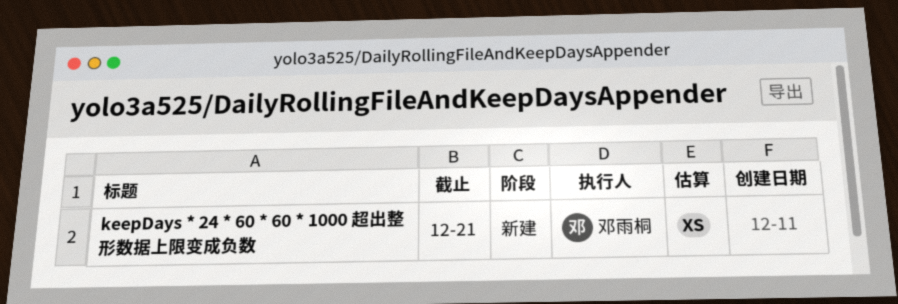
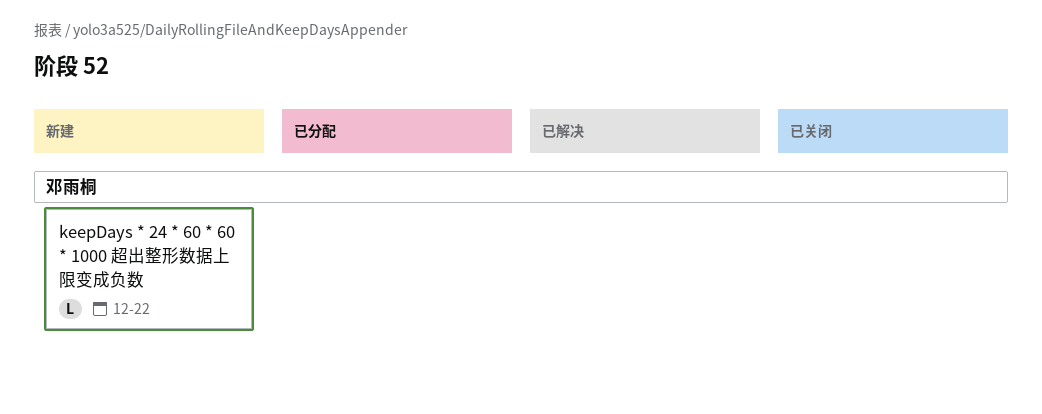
keepDays * 24 * 60 * 60 * 1000 超出整形数据上限变成负数, estimate: XS -> L
keepDays * 24 * 60 * 60 * 1000 超出整形数据上限变成负数, due: Dec 21 -> Dec 22

